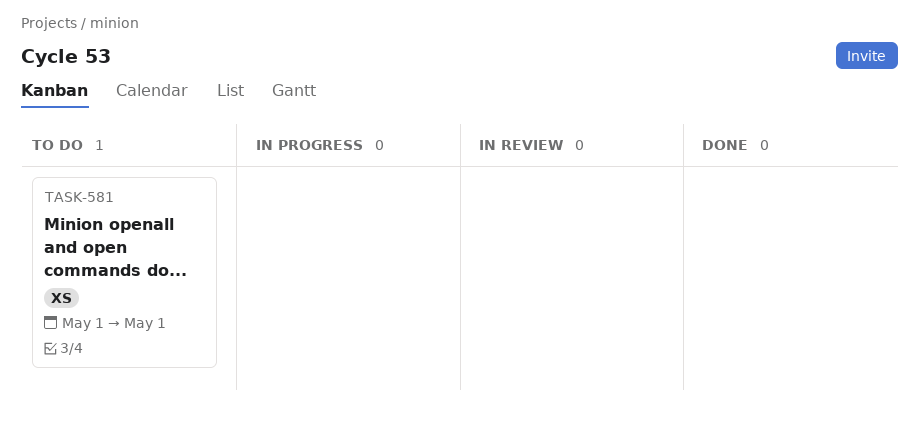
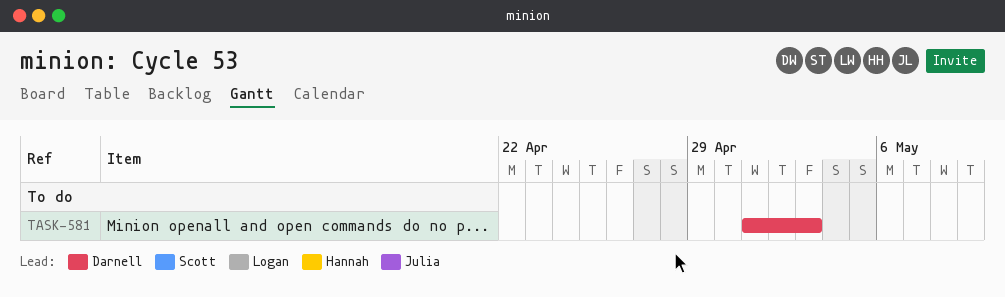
TASK-581, due: May 1 -> May 3

